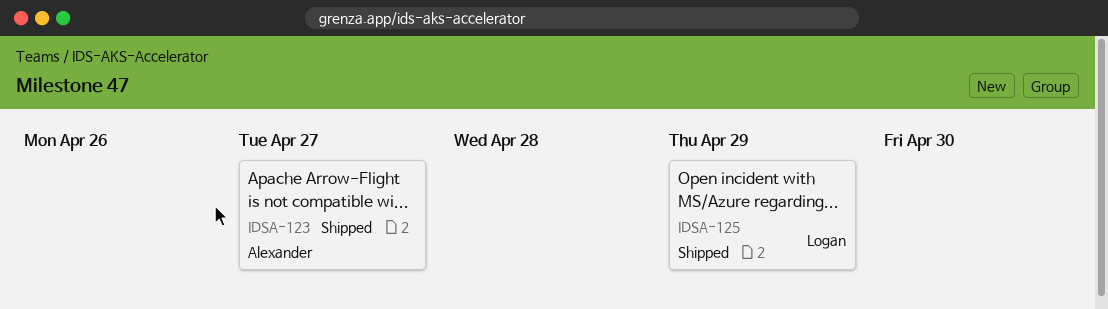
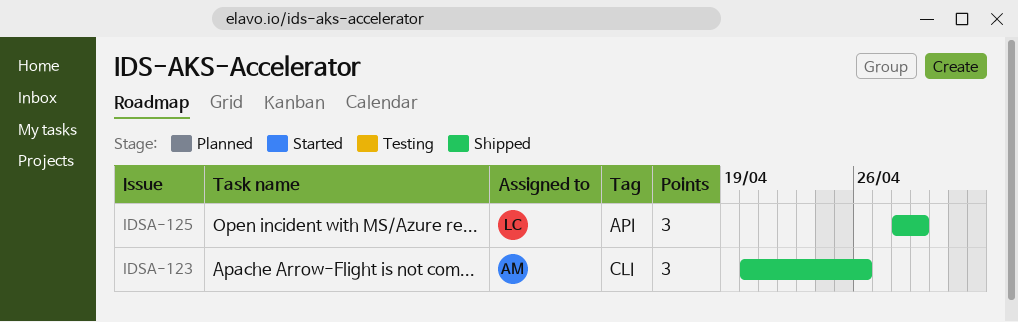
IDSA-123, due: Apr 27 -> Apr 26

